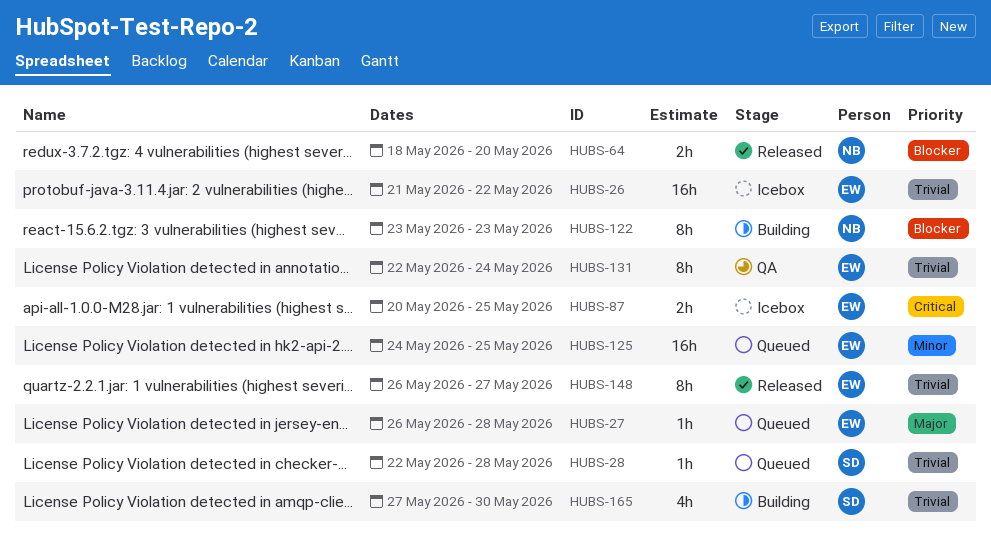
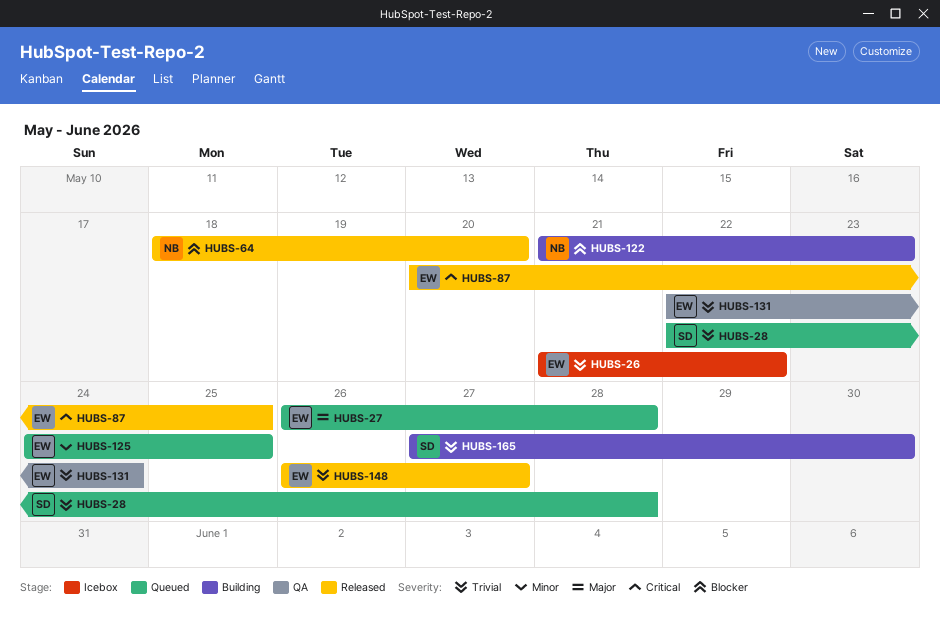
HUBS-87, status: Icebox -> Released
HUBS-122, start: May 23 -> May 21

